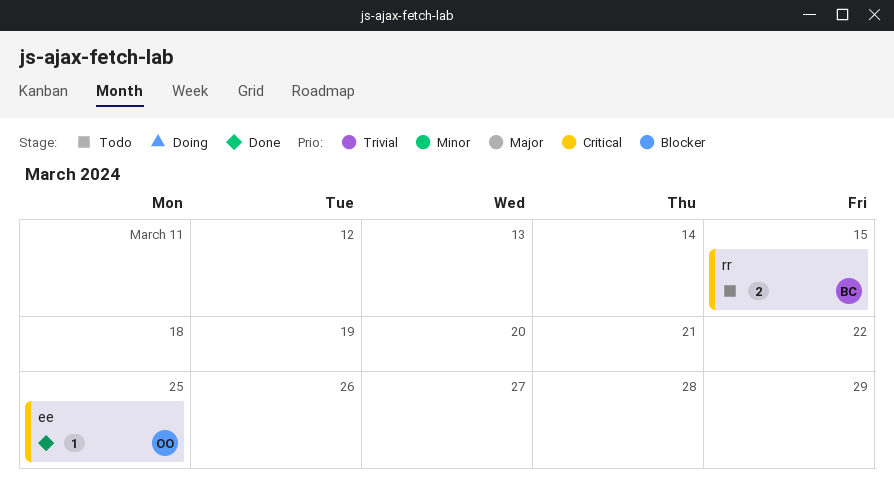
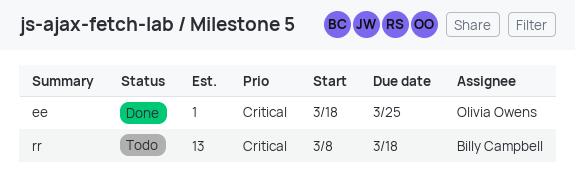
rr, estimate: 2 -> 13
rr, due: Mar 15 -> Mar 18

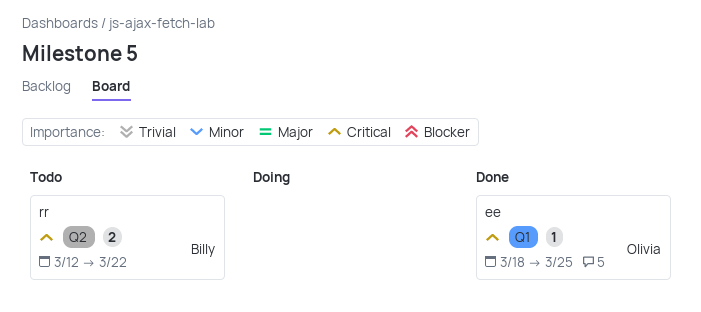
rr, estimate: 13 -> 2
rr, start: Mar 8 -> Mar 12
rr, due: Mar 18 -> Mar 22

